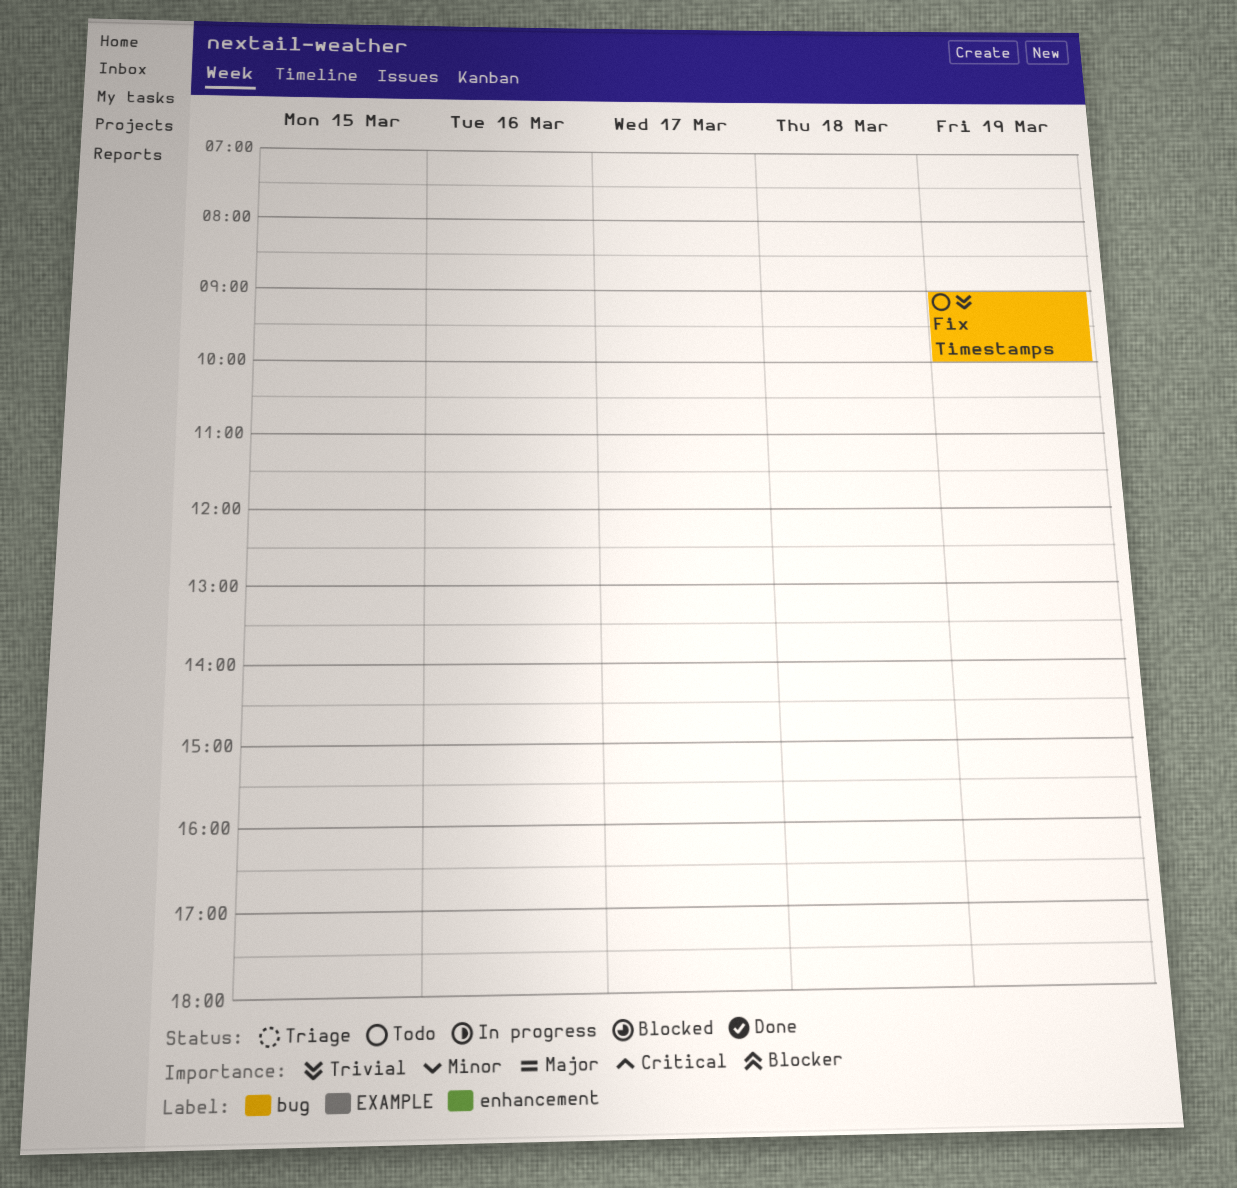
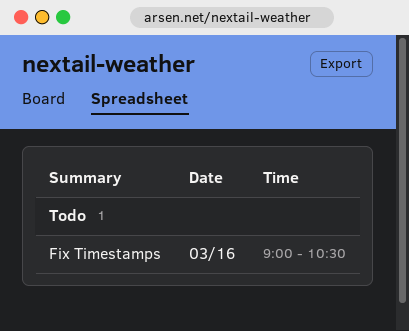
Fix Timestamps, day: Mar 19 -> Mar 16
Fix Timestamps, ends: 10:00 -> 10:30

